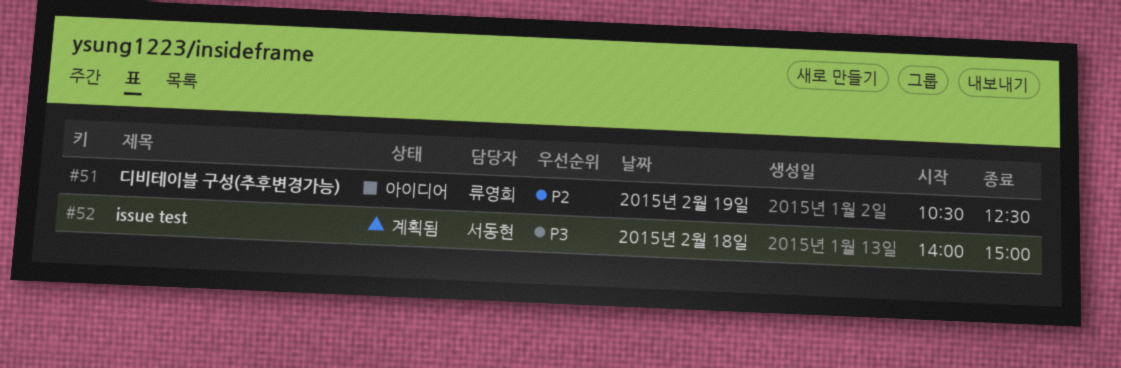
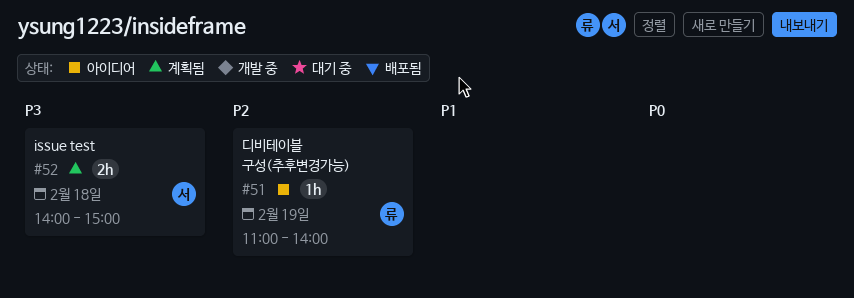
#51, begins: 10:30 -> 11:00
#51, ends: 12:30 -> 14:00

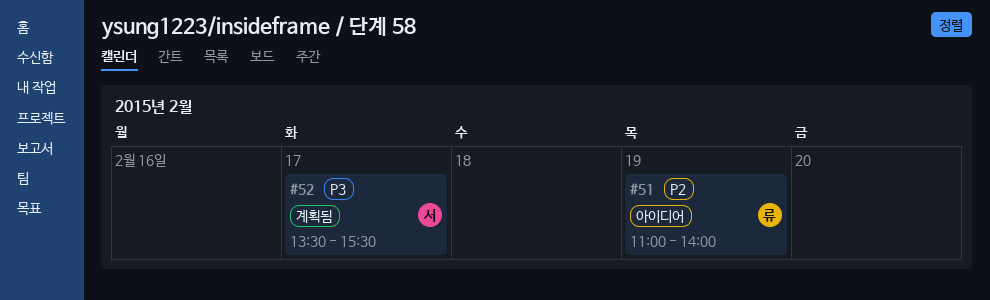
#52, day: Feb 18 -> Feb 17
#52, begins: 14:00 -> 13:30
#52, ends: 15:00 -> 15:30

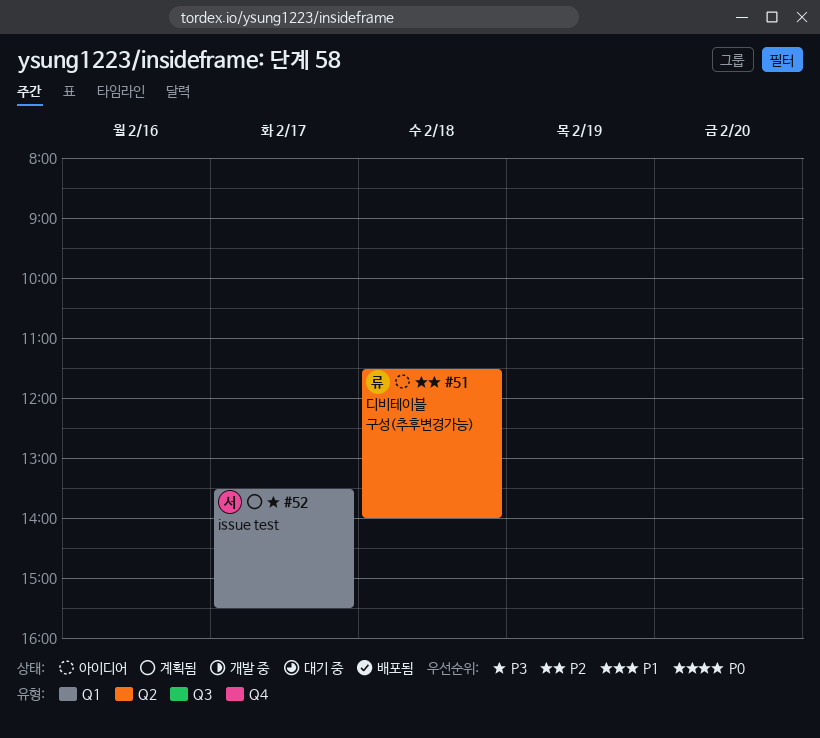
#51, day: Feb 19 -> Feb 18
#51, begins: 11:00 -> 11:30

